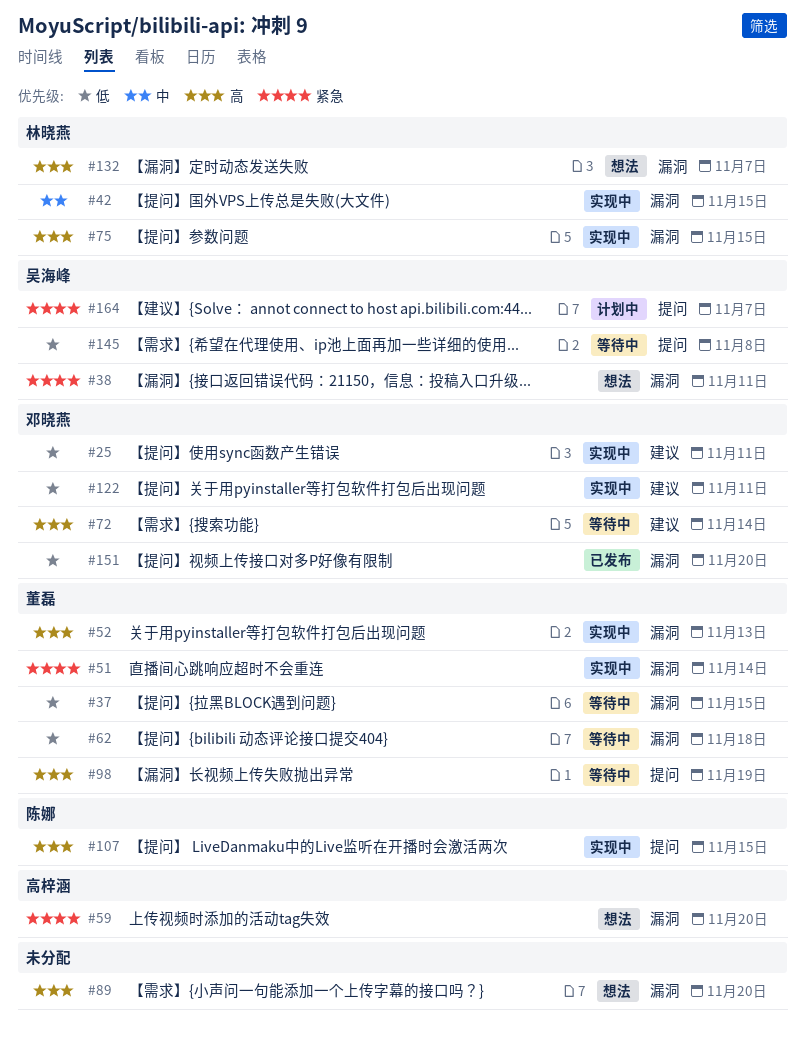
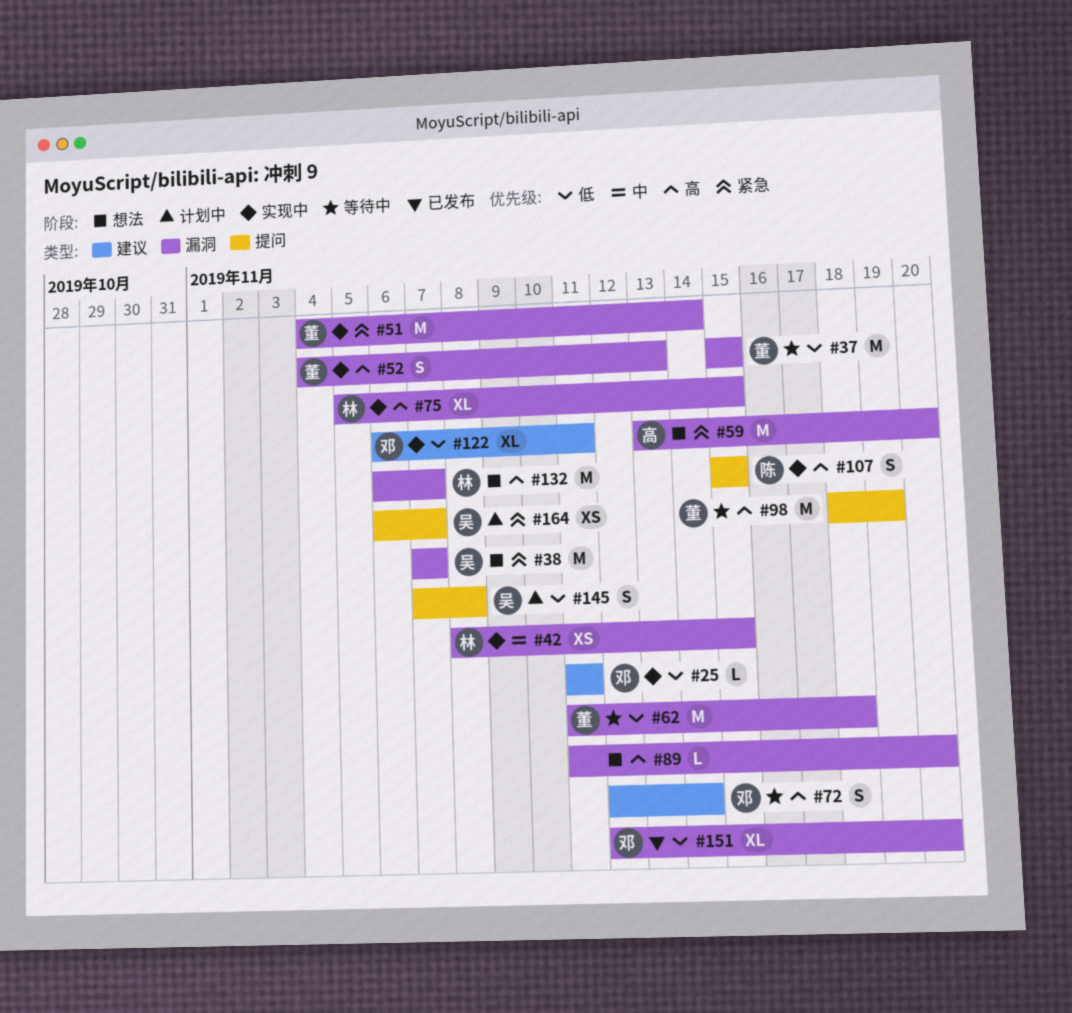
#38, due: Nov 11 -> Nov 7
#145, status: 等待中 -> 计划中

